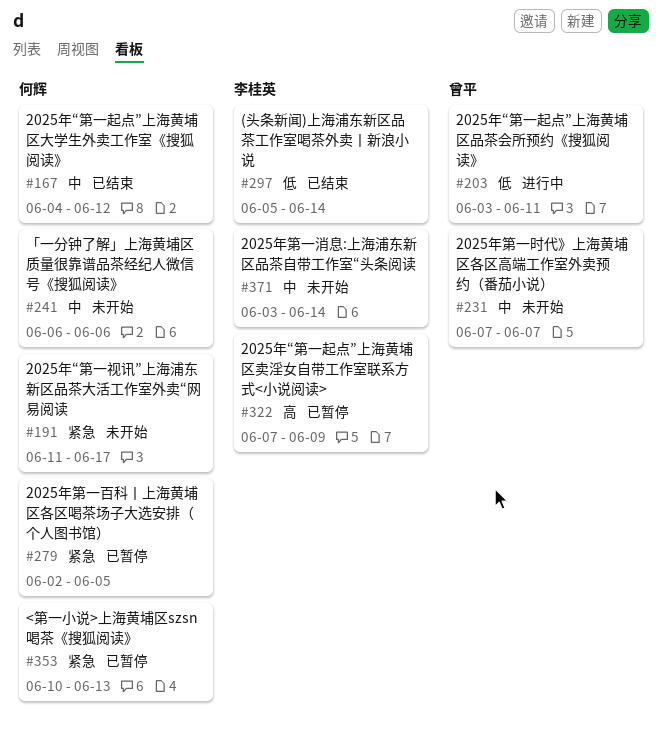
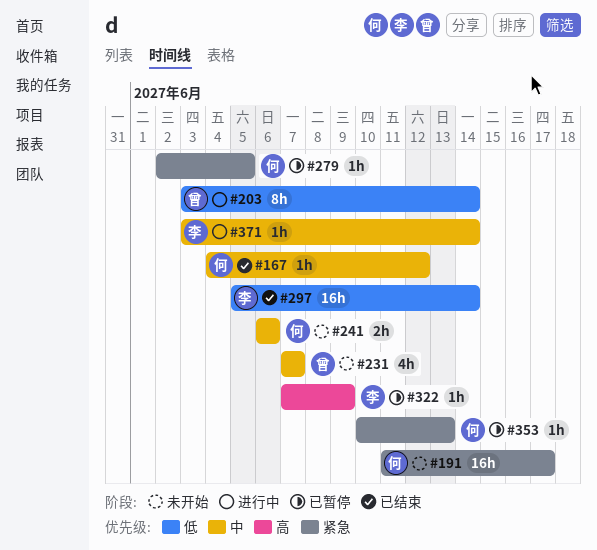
#203, due: Jun 11 -> Jun 14
#371, status: 未开始 -> 进行中

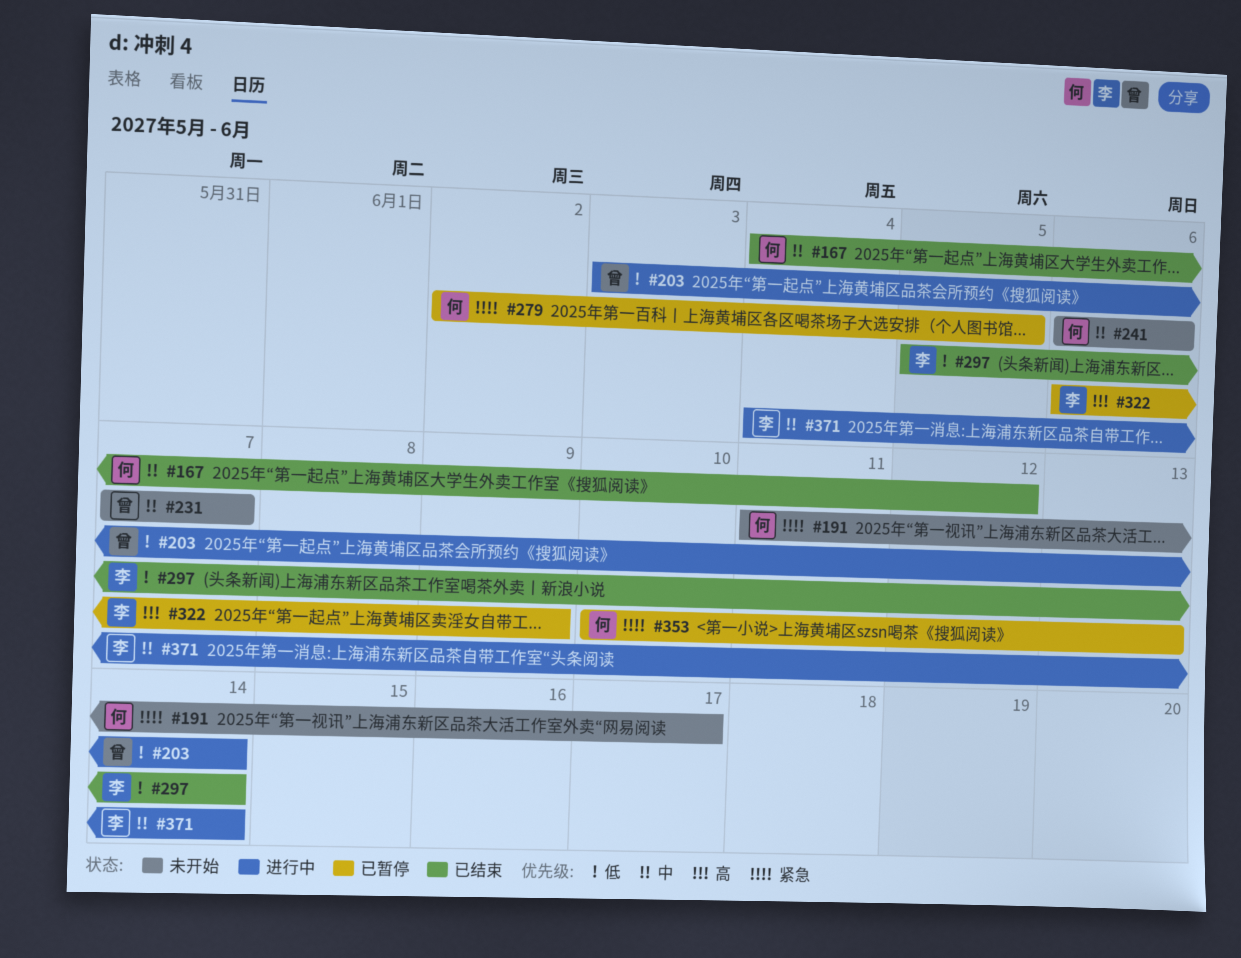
#322, start: Jun 7 -> Jun 6
#371, start: Jun 3 -> Jun 4

